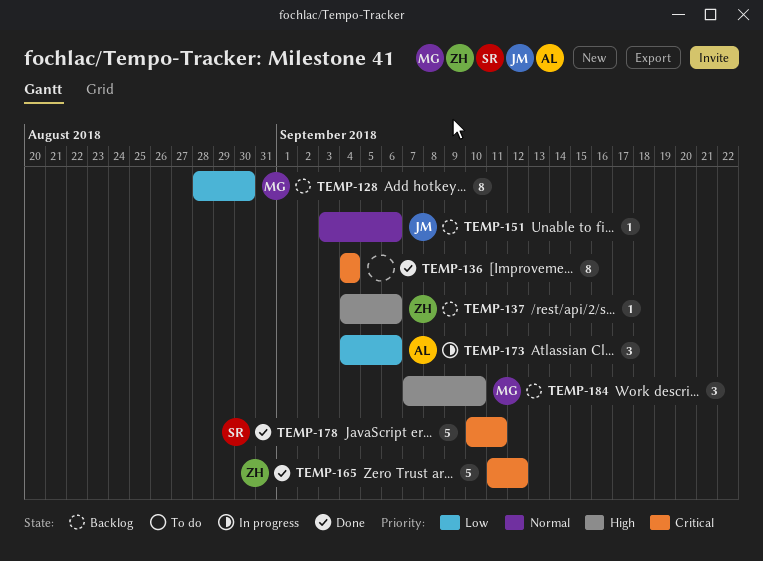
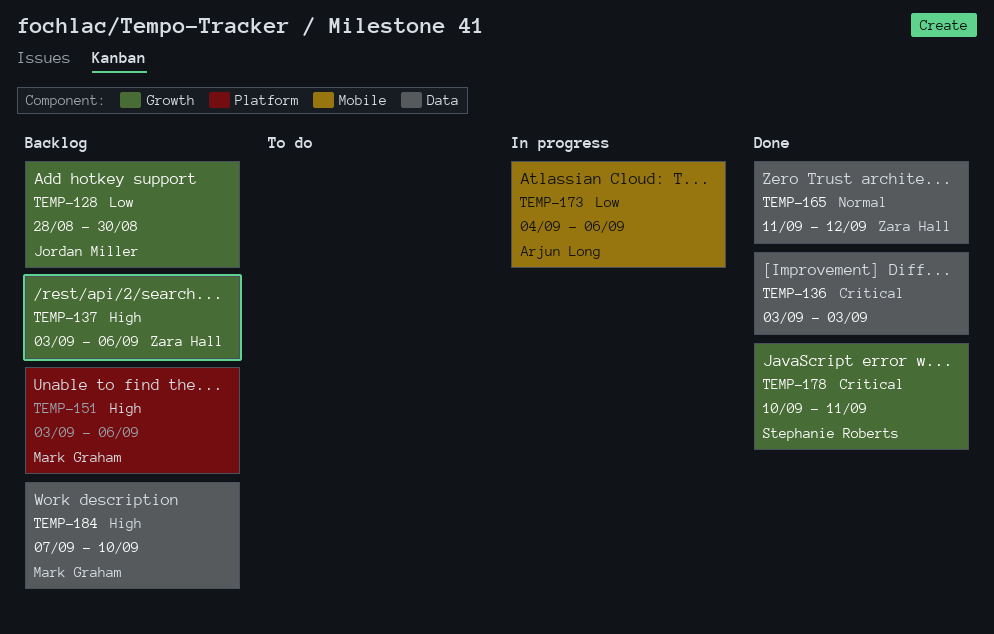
TEMP-128, owner: Mark Graham -> Jordan Miller
TEMP-136, start: Sep 4 -> Sep 3
TEMP-136, due: Sep 4 -> Sep 3
TEMP-137, start: Sep 4 -> Sep 3
TEMP-151, owner: Jordan Miller -> Mark Graham
TEMP-151, priority: Normal -> High
TEMP-165, priority: Critical -> Normal

